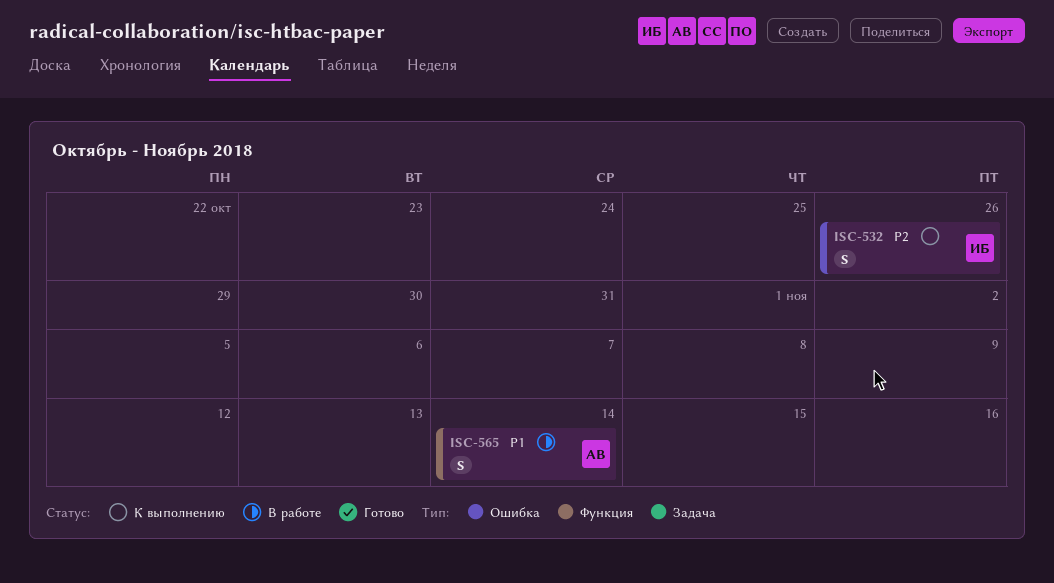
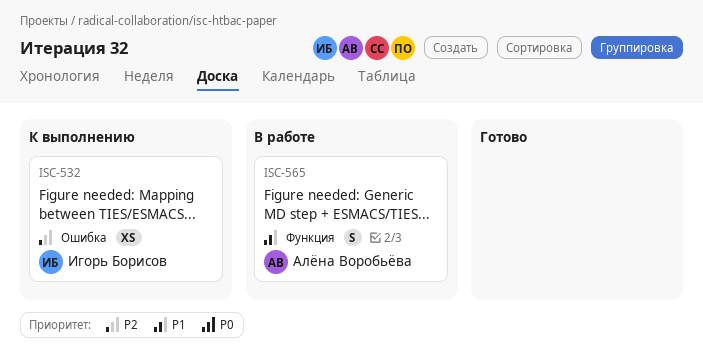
ISC-532, estimate: S -> XS

